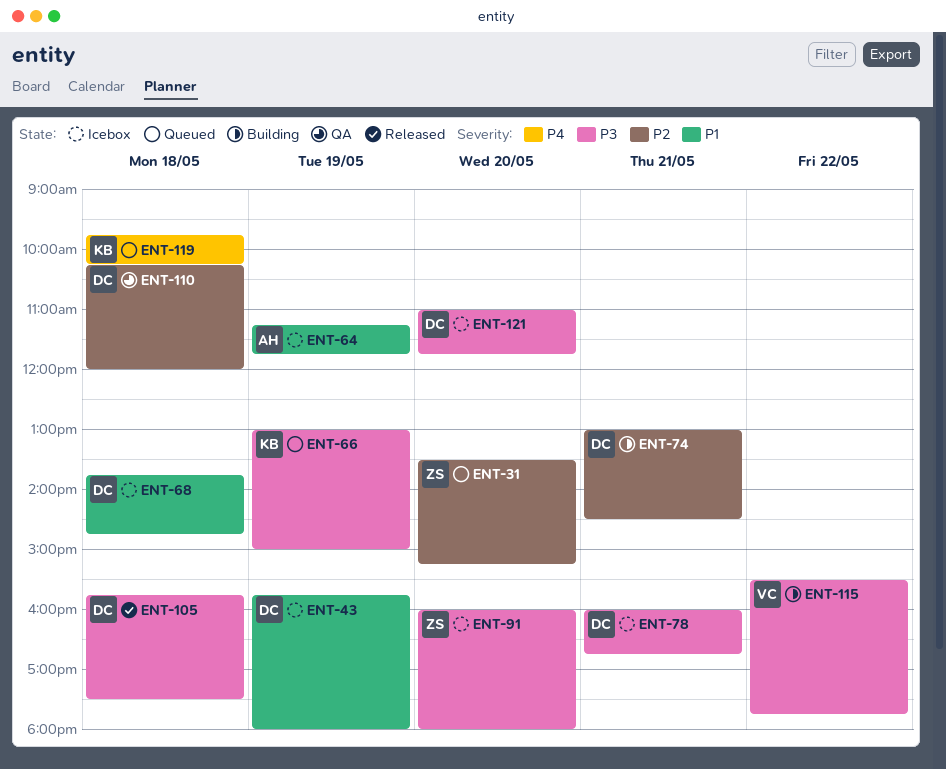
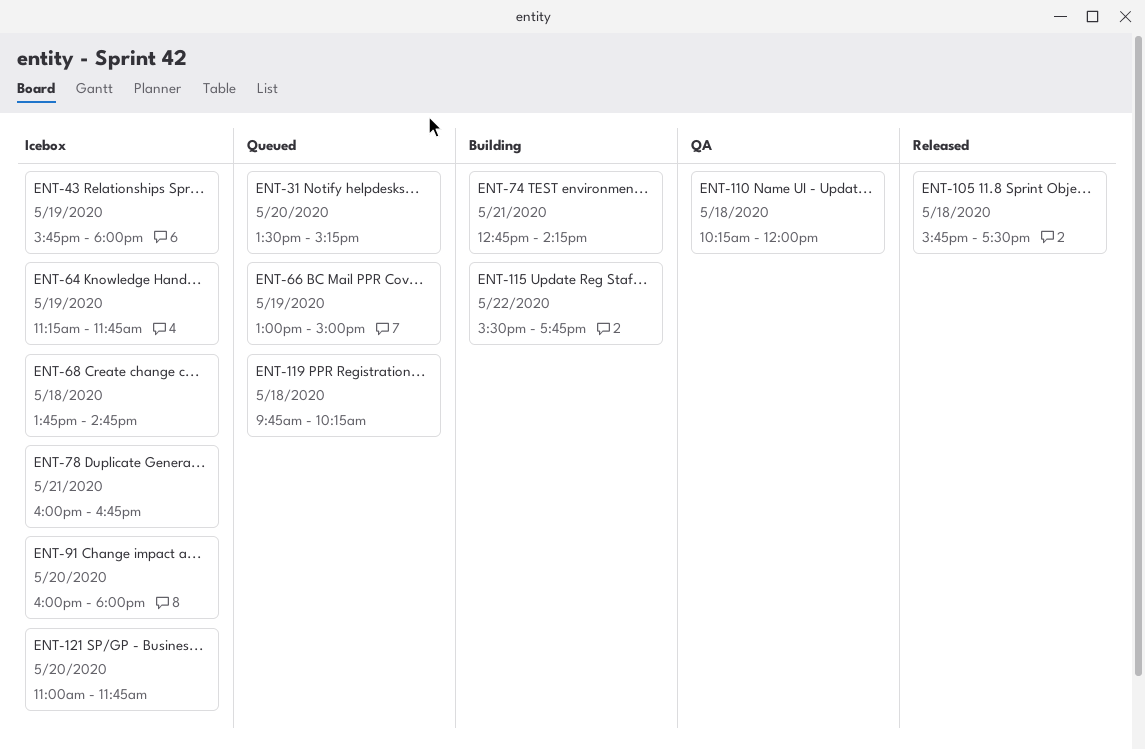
ENT-74, begins: 13:00 -> 12:45
ENT-74, ends: 14:30 -> 14:15

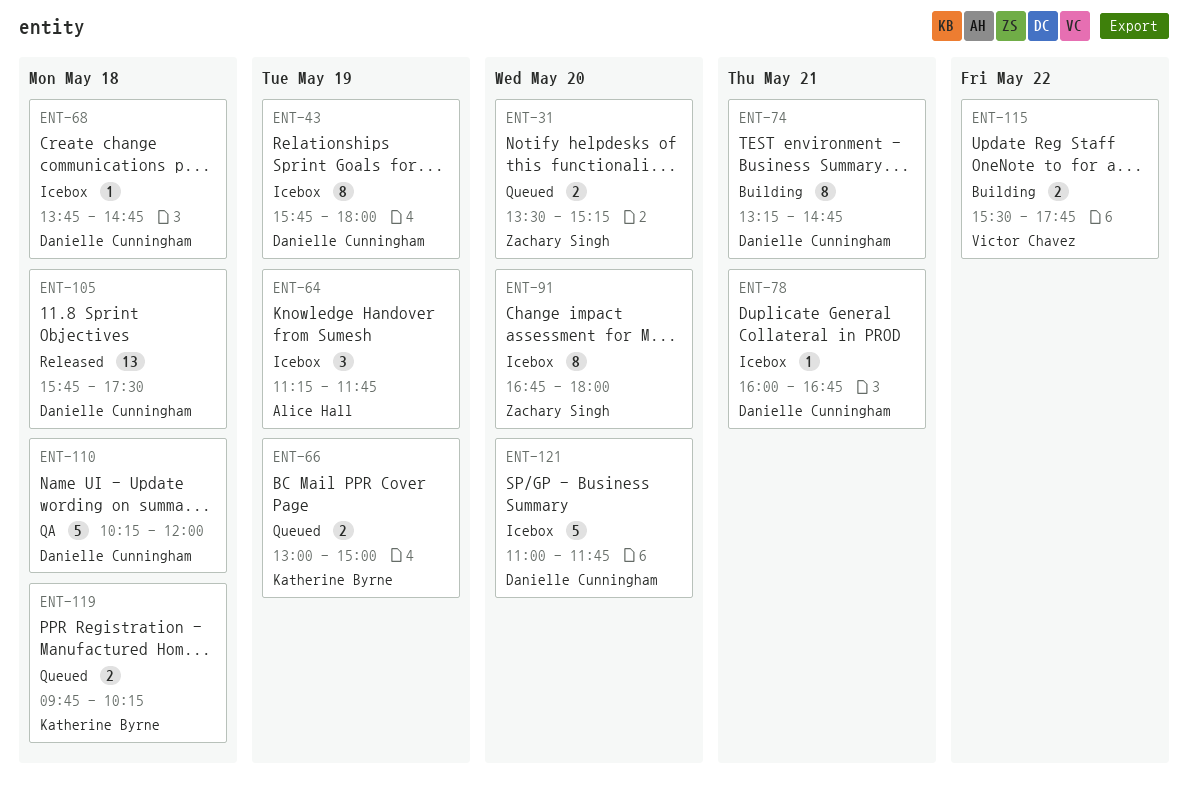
ENT-74, begins: 12:45 -> 13:15
ENT-74, ends: 14:15 -> 14:45
ENT-91, begins: 16:00 -> 16:45

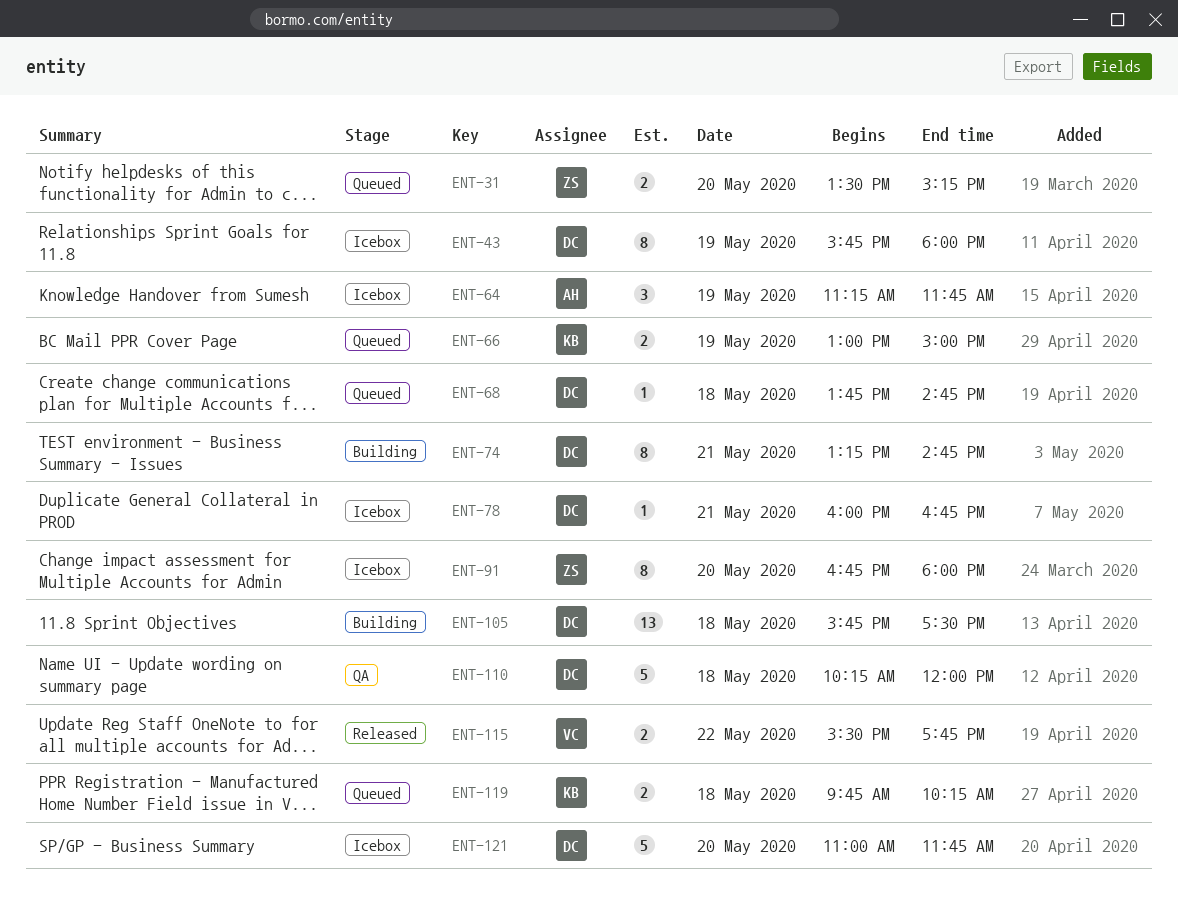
ENT-68, status: Icebox -> Queued
ENT-105, status: Released -> Building
ENT-115, status: Building -> Released

